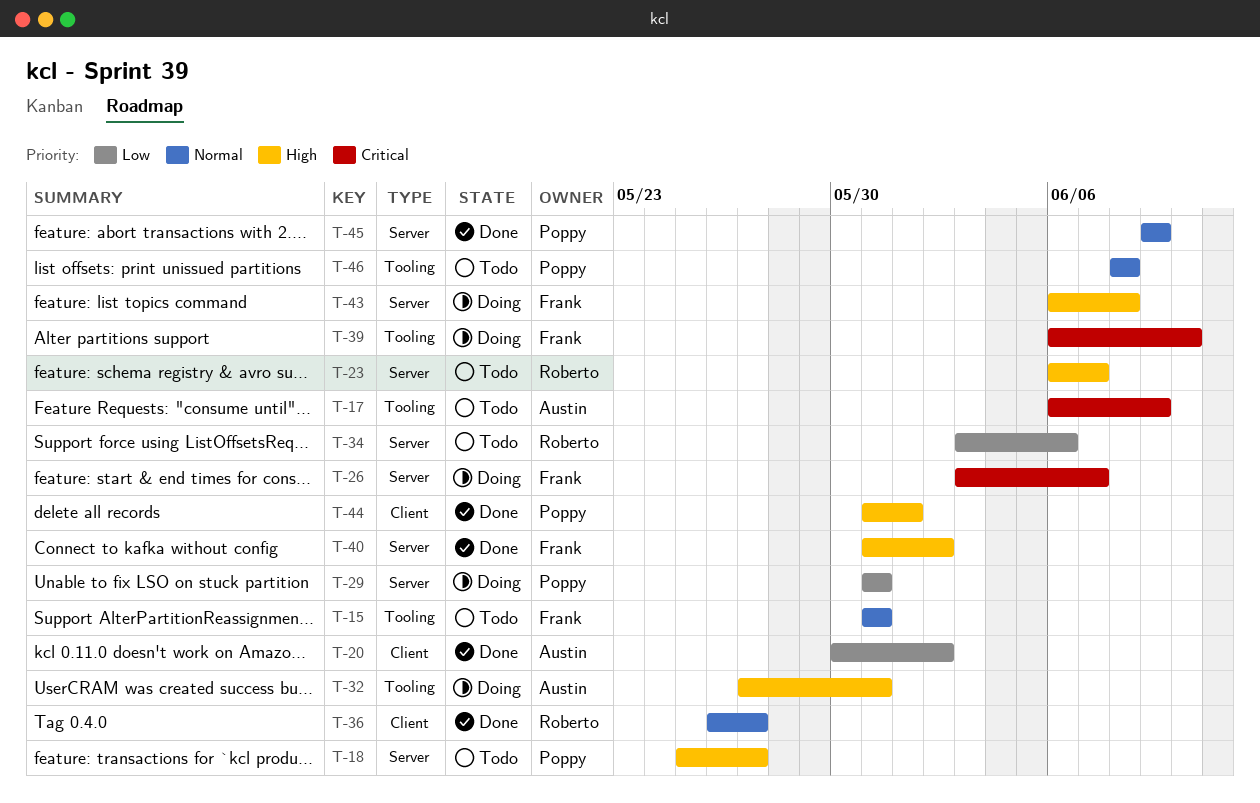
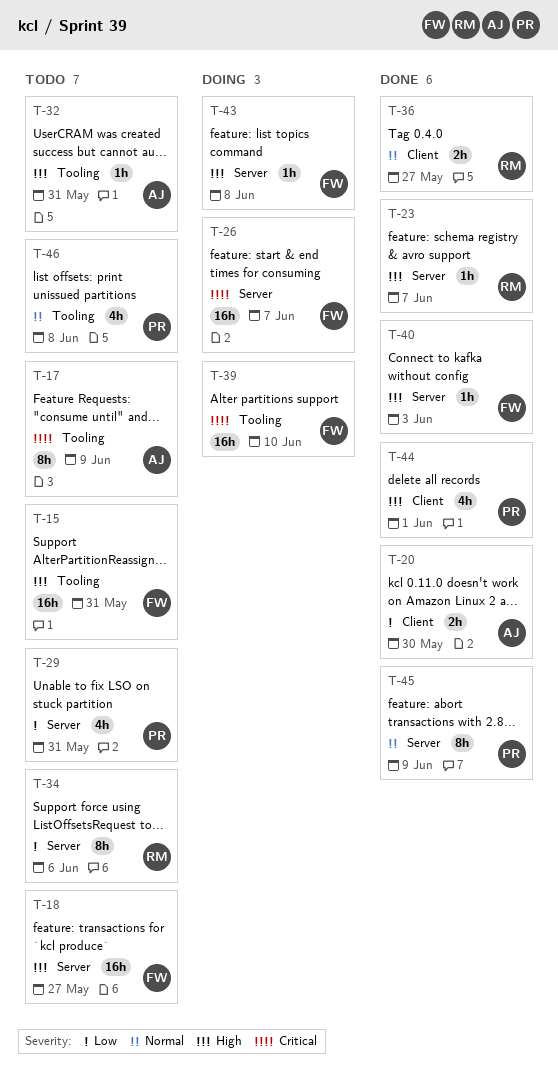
T-15, priority: Normal -> High
T-18, owner: Poppy -> Frank
T-20, due: Jun 2 -> May 30
T-23, status: Todo -> Done
T-29, status: Doing -> Todo
T-32, status: Doing -> Todo
T-40, due: Jun 2 -> Jun 3

